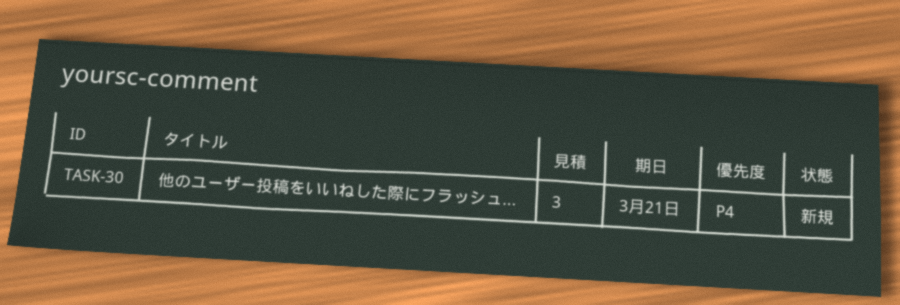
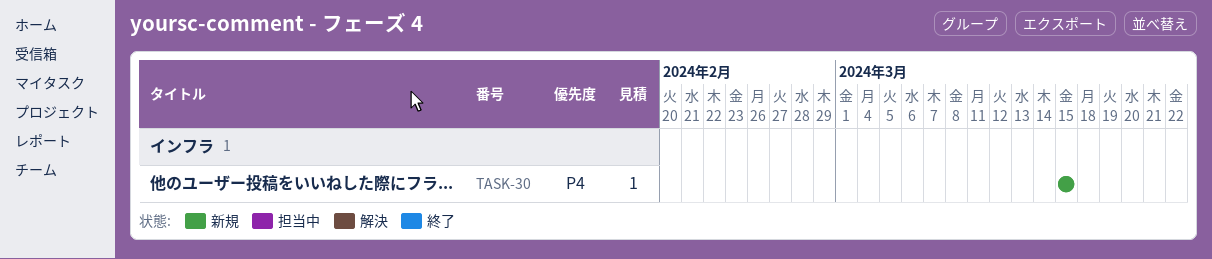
TASK-30, estimate: 3 -> 1
TASK-30, due: Mar 21 -> Mar 15

